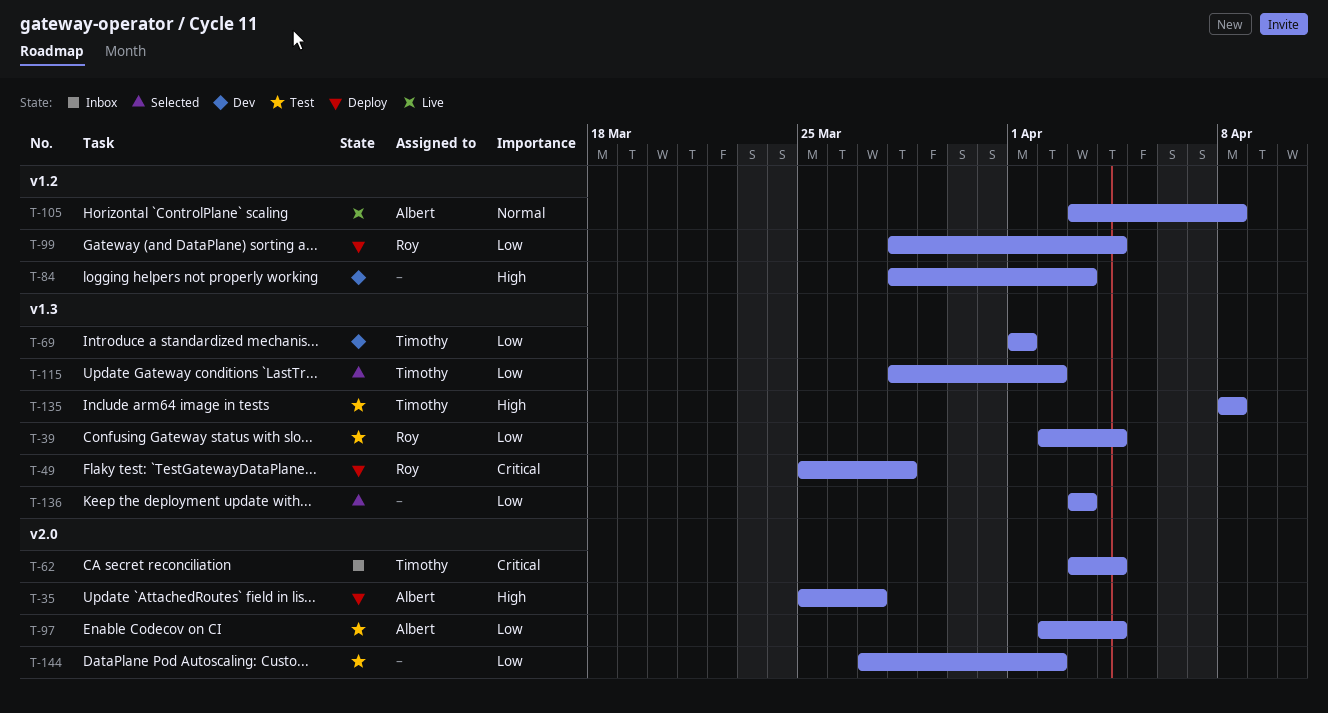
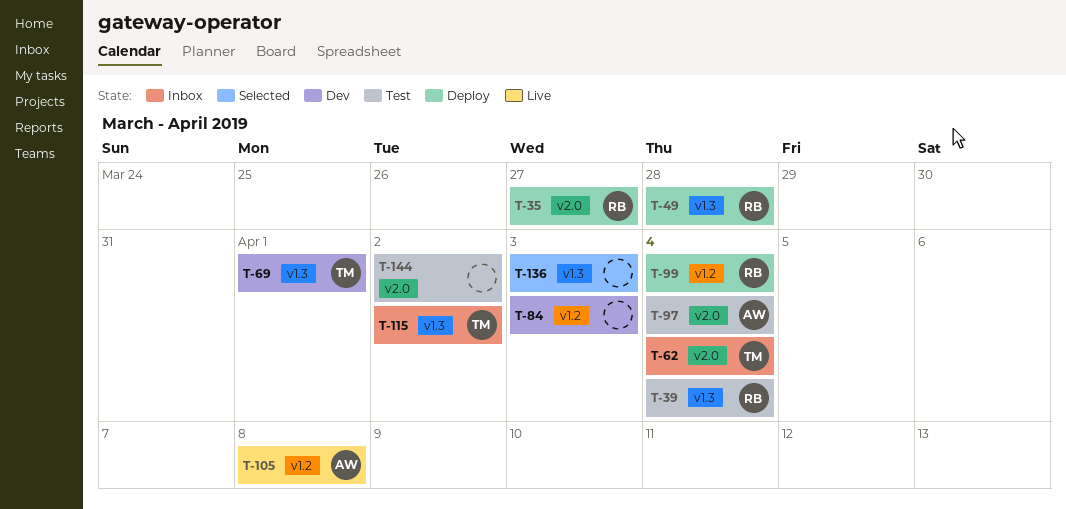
T-35, owner: Albert -> Roy
T-115, status: Selected -> Inbox
T-135: present -> none

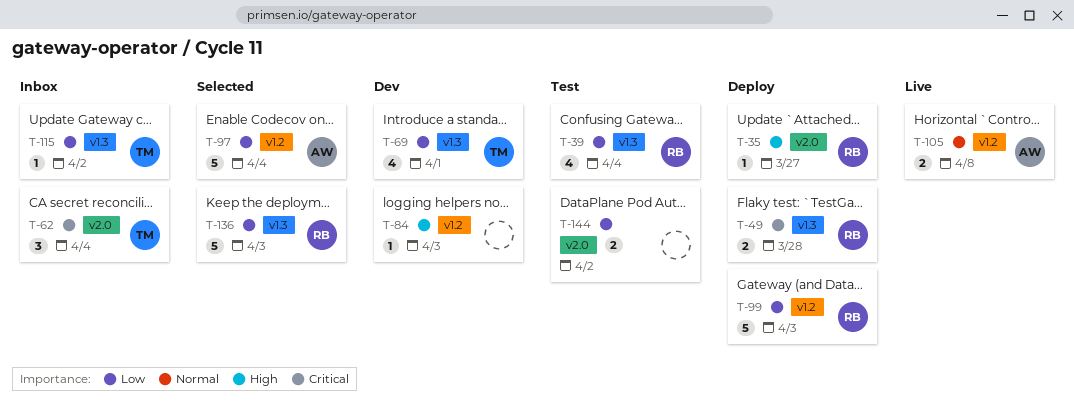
T-97, status: Test -> Selected
T-97, label: v2.0 -> v1.2
T-99, due: Apr 4 -> Apr 3
T-136, owner: none -> RB

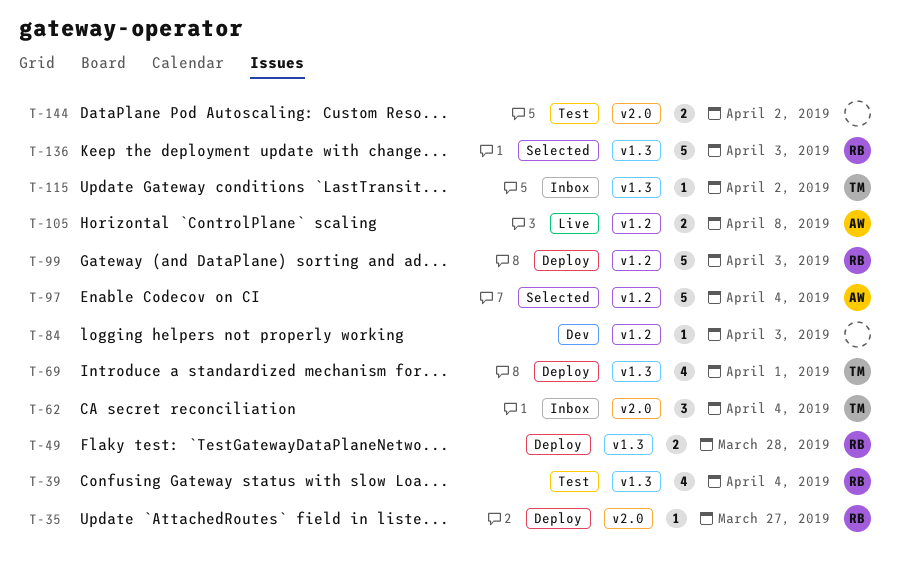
T-69, status: Dev -> Deploy

